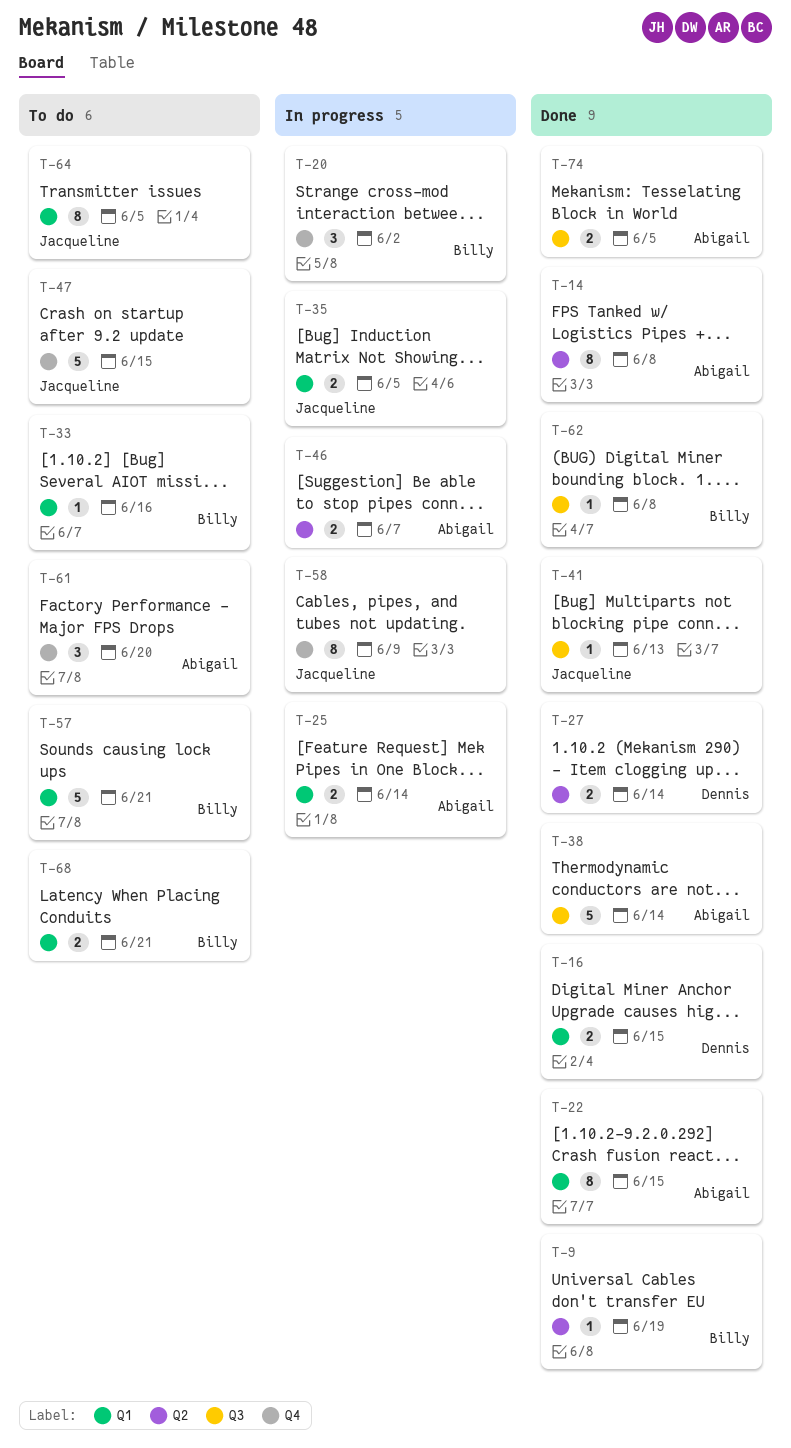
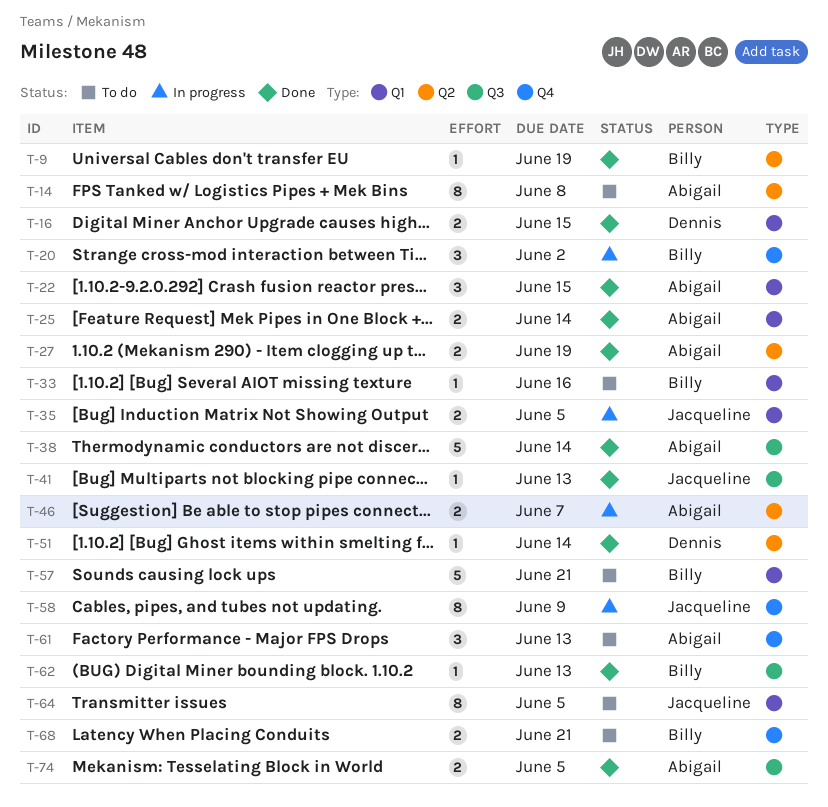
T-14, status: Done -> To do
T-22, estimate: 8 -> 3
T-25, status: In progress -> Done
T-27, owner: Dennis -> Abigail
T-27, due: Jun 14 -> Jun 19
T-47: present -> none
T-51: none -> present
T-61, due: Jun 20 -> Jun 13
T-62, due: Jun 8 -> Jun 13
T-68, label: Q1 -> Q4

